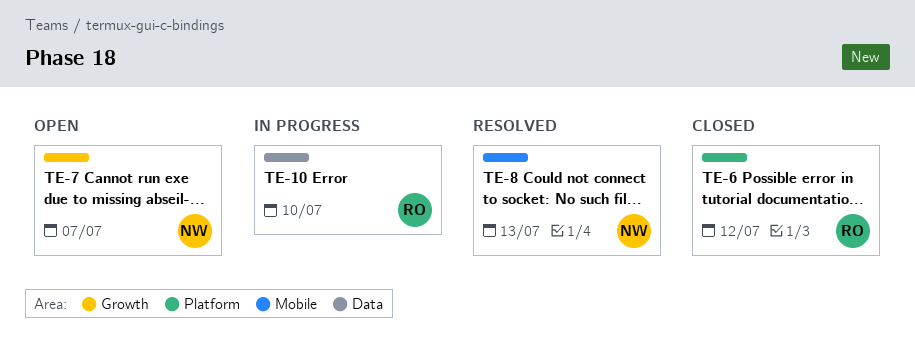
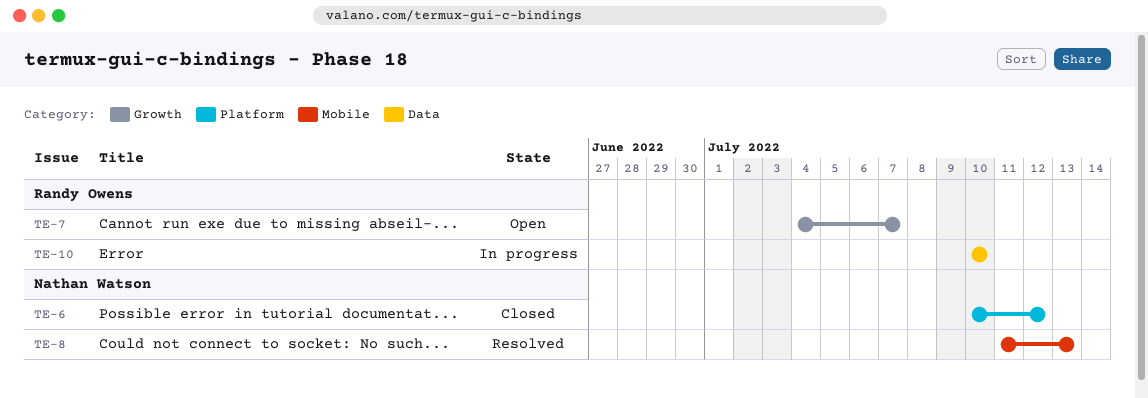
TE-6, owner: Randy Owens -> Nathan Watson
TE-7, owner: Nathan Watson -> Randy Owens

